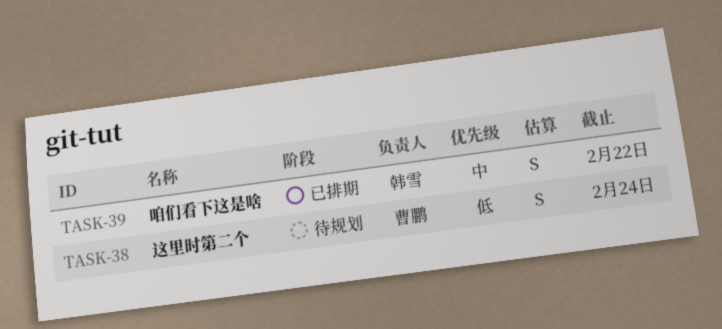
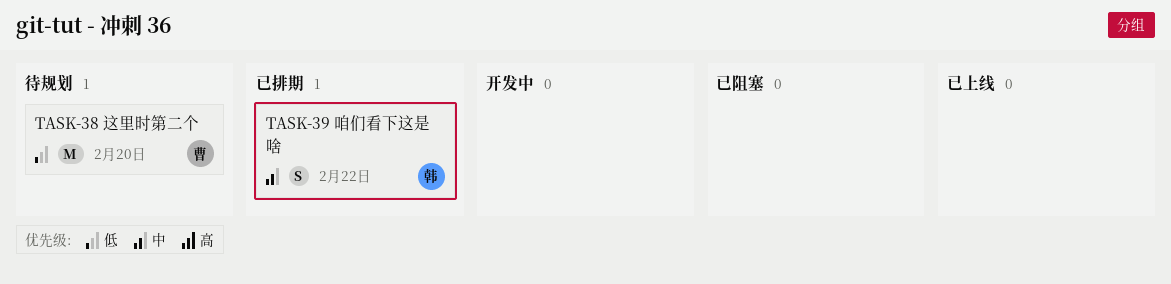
TASK-38, estimate: S -> M
TASK-38, due: Feb 24 -> Feb 20

